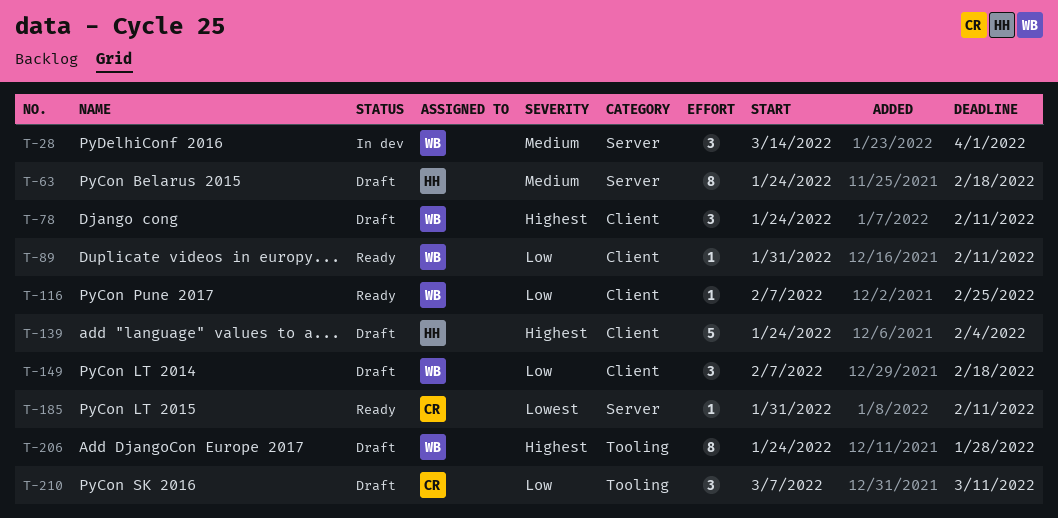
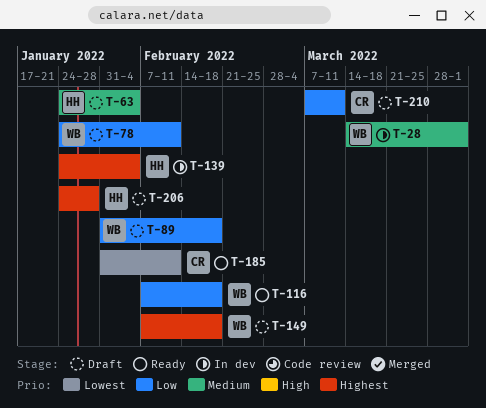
T-63, due: Feb 18 -> Feb 4
T-78, priority: Highest -> Low
T-89, status: Ready -> Draft
T-89, due: Feb 11 -> Feb 18
T-116, due: Feb 25 -> Feb 18
T-139, status: Draft -> In dev
T-149, priority: Low -> Highest
T-206, owner: WB -> HH

